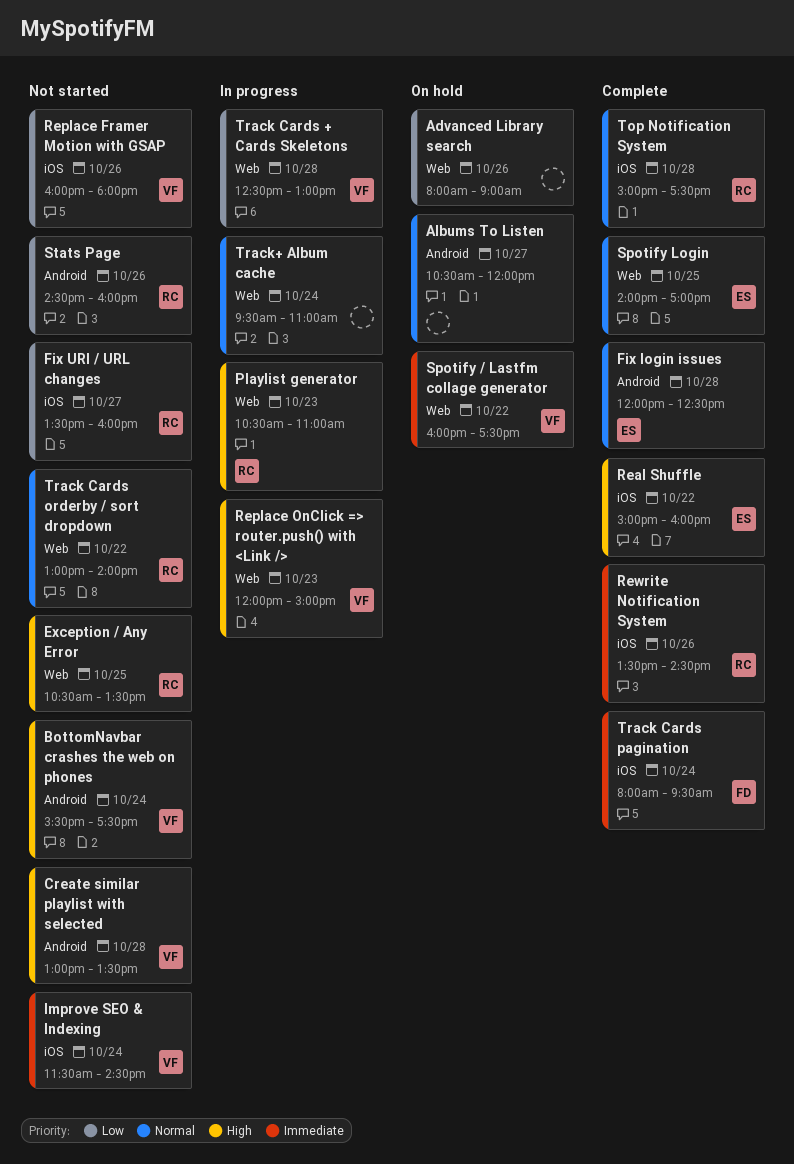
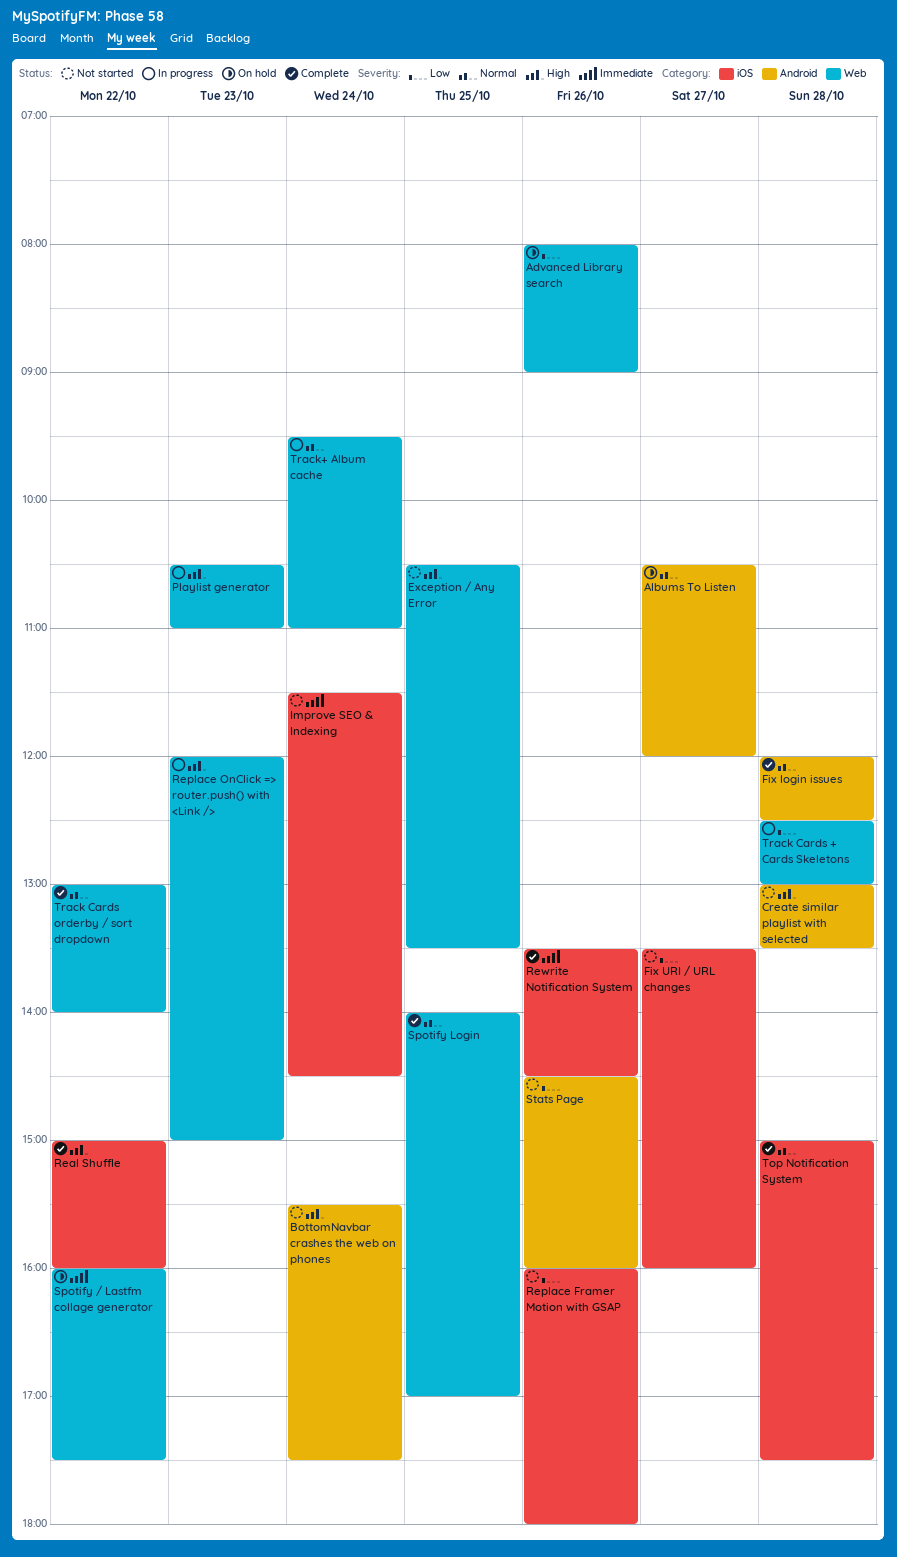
Track Cards orderby / sort dropdown, status: Not started -> Complete
Track Cards pagination: present -> none

